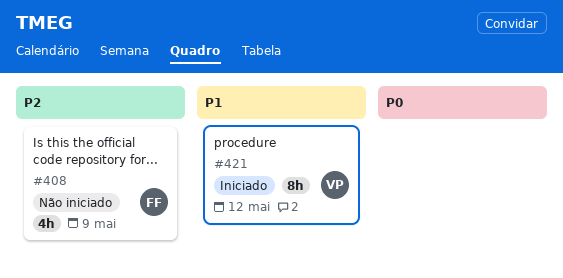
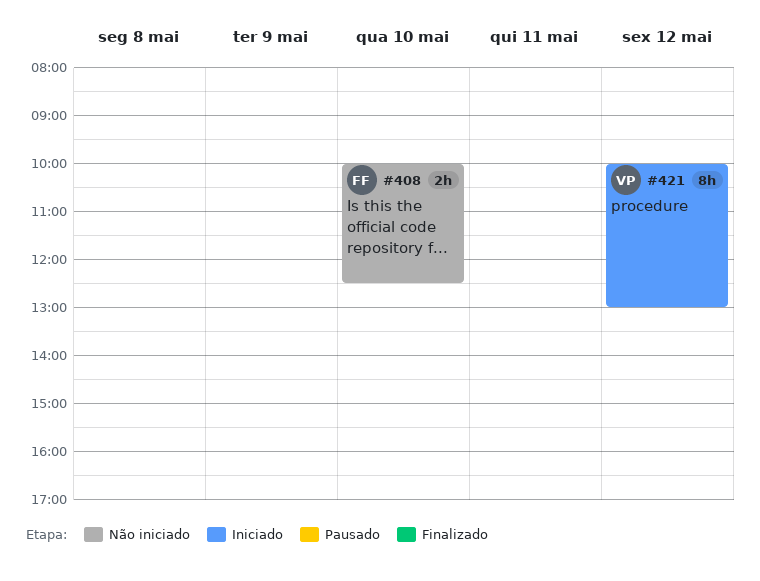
#408, estimate: 4h -> 2h
#408, day: May 9 -> May 10

